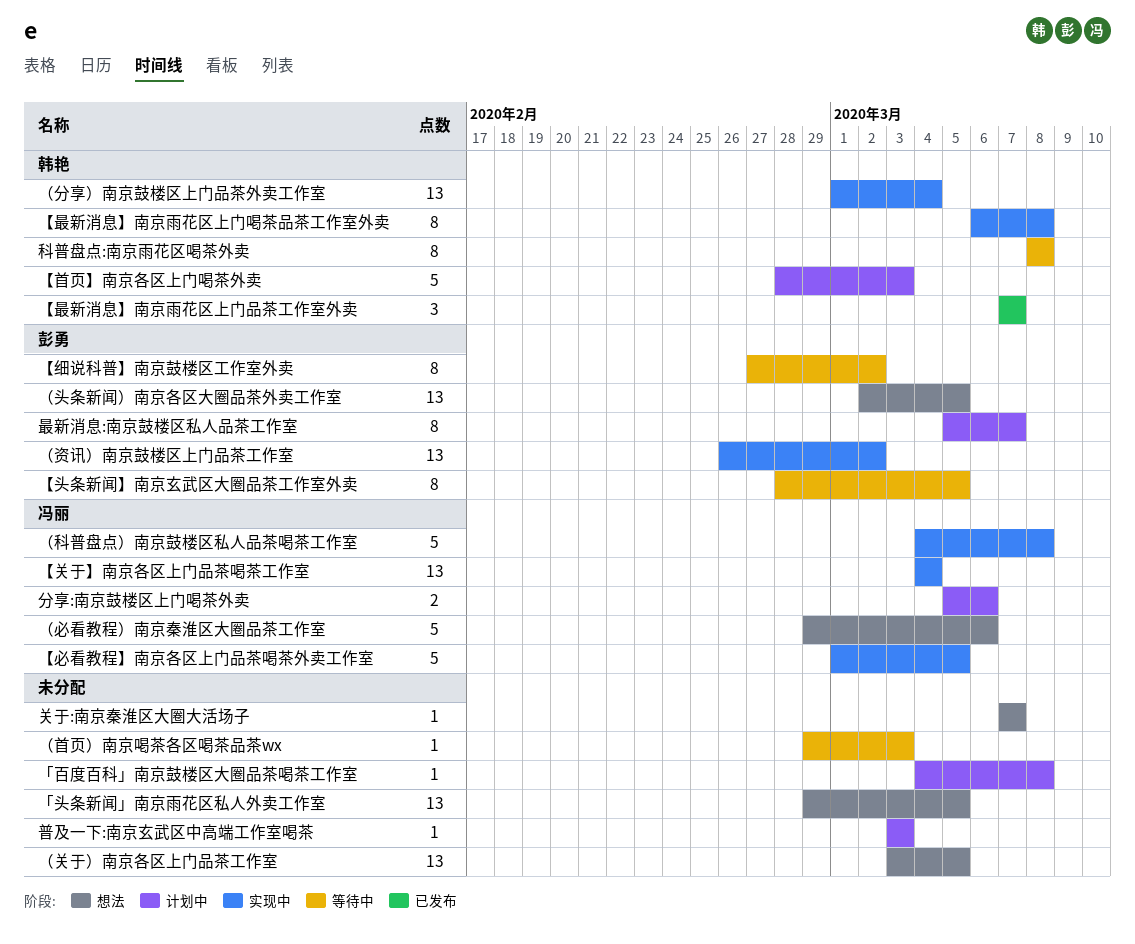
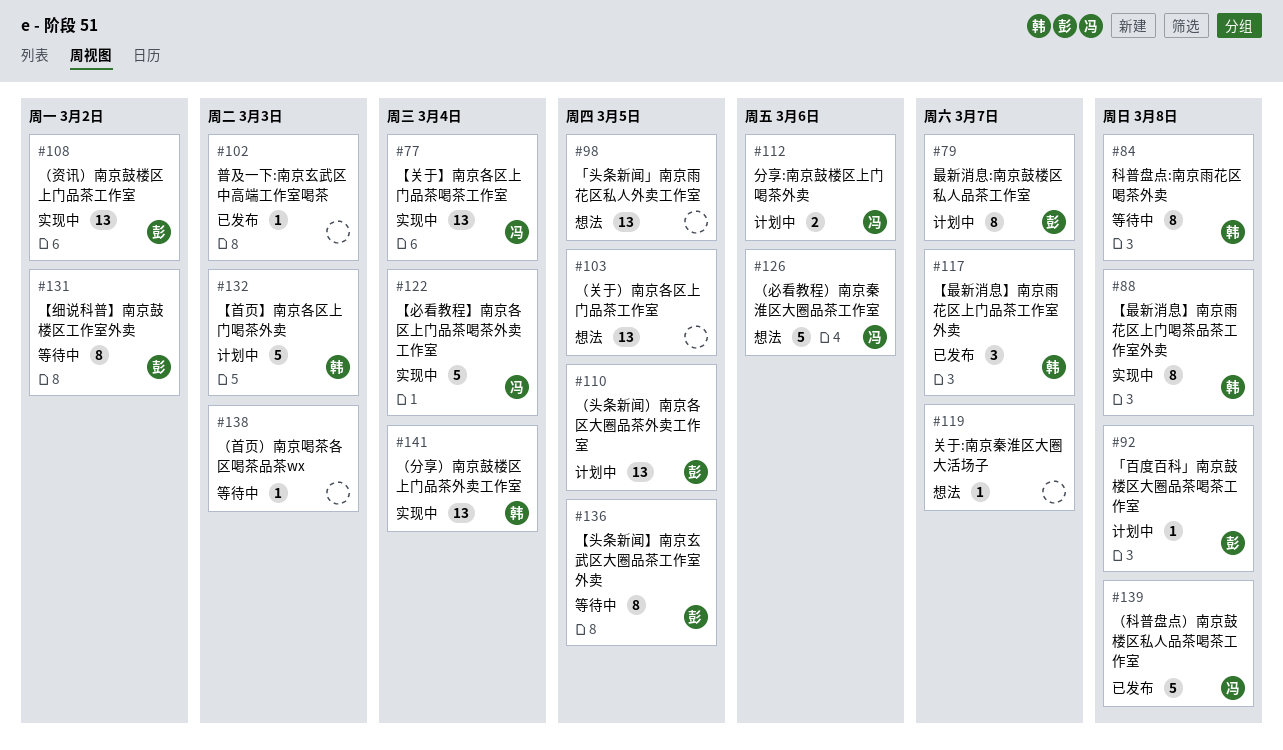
「百度百科」南京鼓楼区大圈品茶喝茶工作室, owner: none -> 彭勇
【必看教程】南京各区上门品茶喝茶外卖工作室, due: Mar 5 -> Mar 4
普及一下:南京玄武区中高端工作室喝茶, status: 计划中 -> 已发布
（头条新闻）南京各区大圈品茶外卖工作室, status: 想法 -> 计划中
（科普盘点）南京鼓楼区私人品茶喝茶工作室, status: 实现中 -> 已发布

